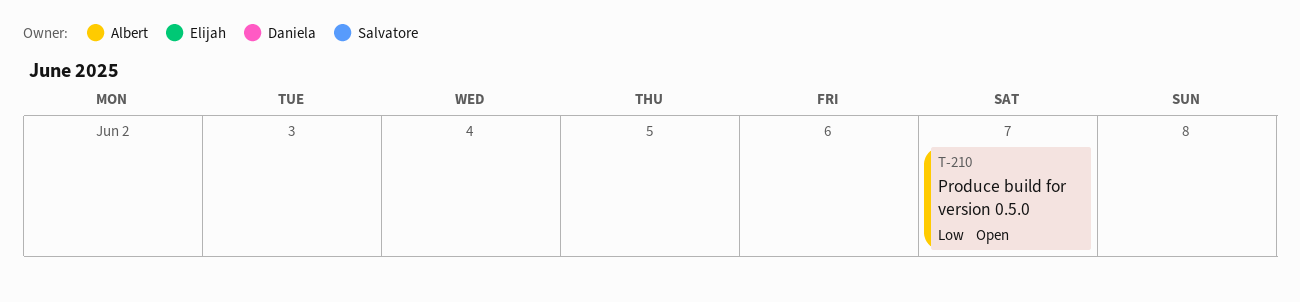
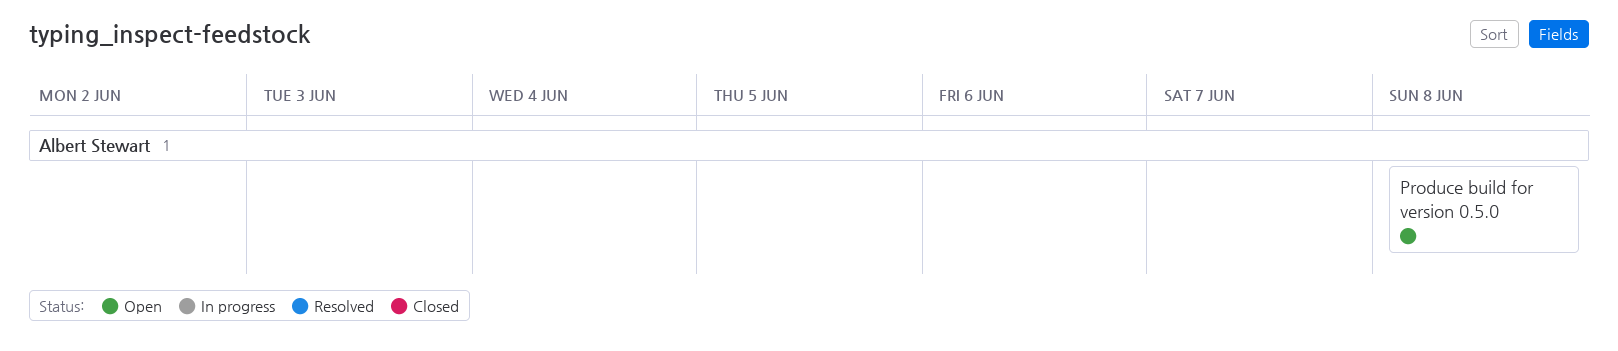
Produce build for version 0.5.0, due: Jun 7 -> Jun 8

